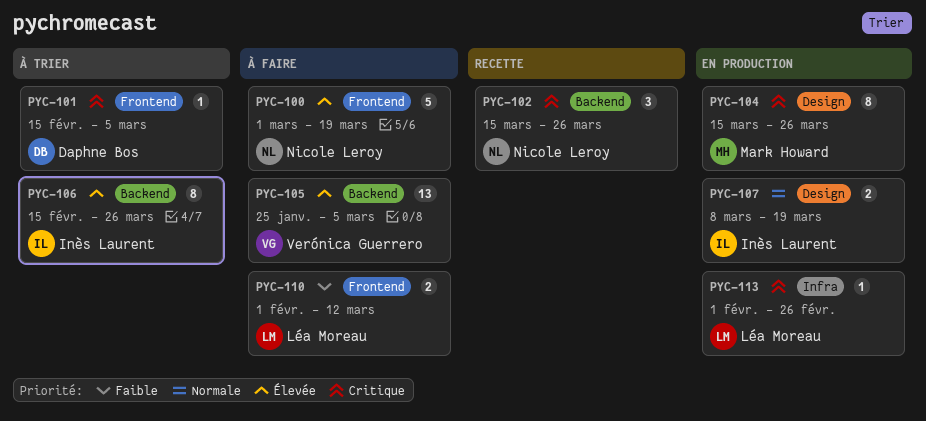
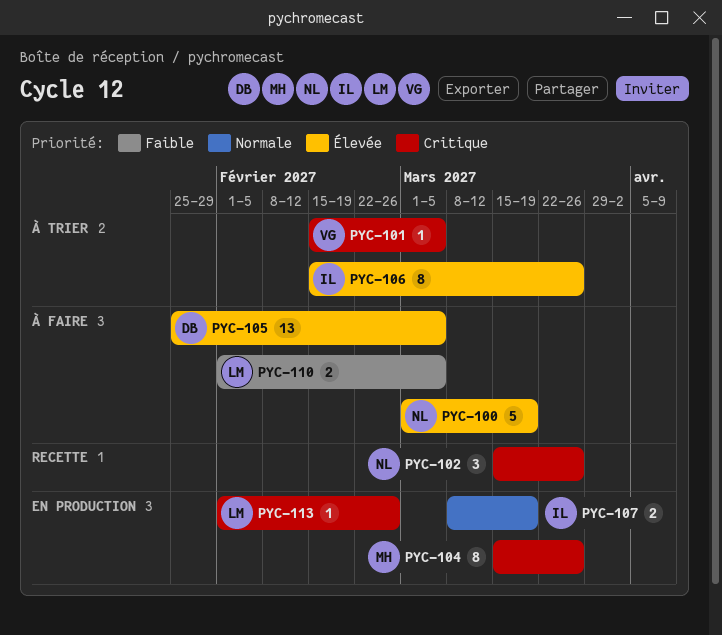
PYC-101, owner: Daphne Bos -> Verónica Guerrero
PYC-105, owner: Verónica Guerrero -> Daphne Bos
PYC-110, due: Mar 12 -> Mar 5

